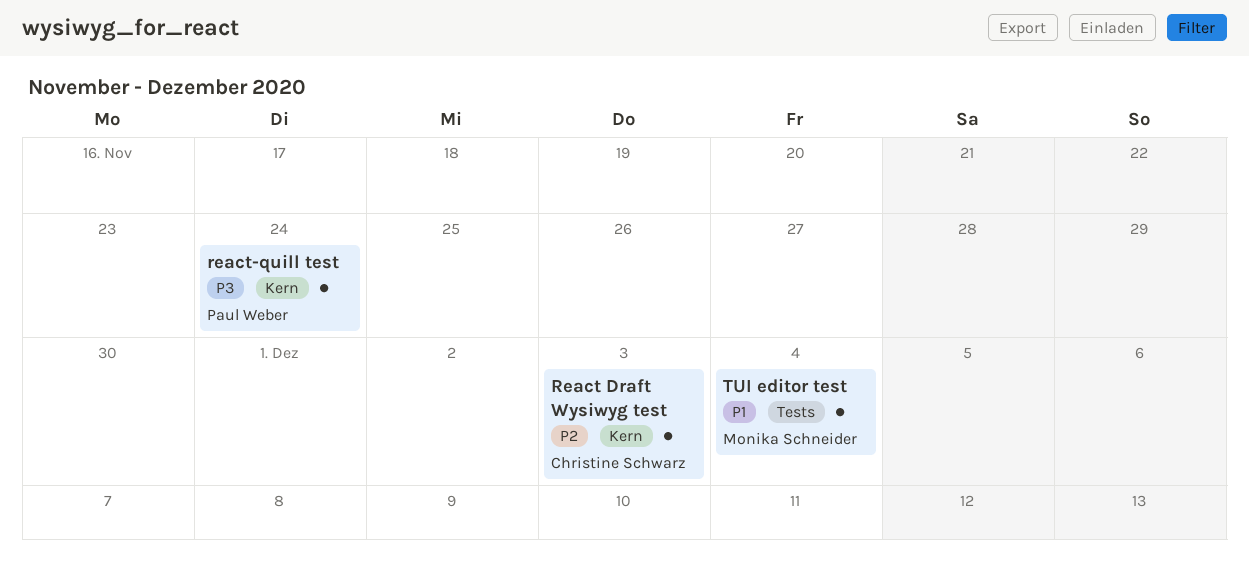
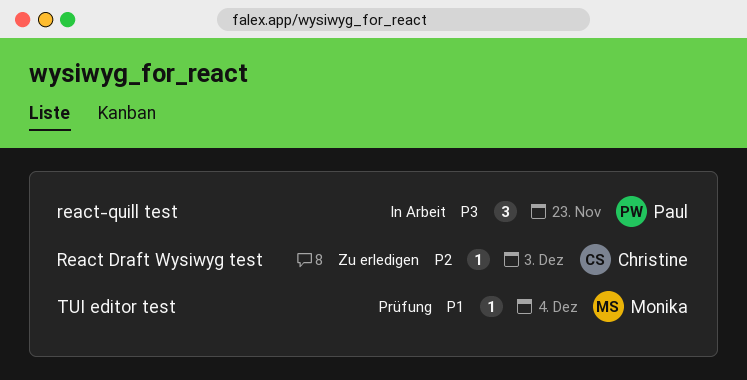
react-quill test, estimate: 1 -> 3
react-quill test, due: Nov 24 -> Nov 23

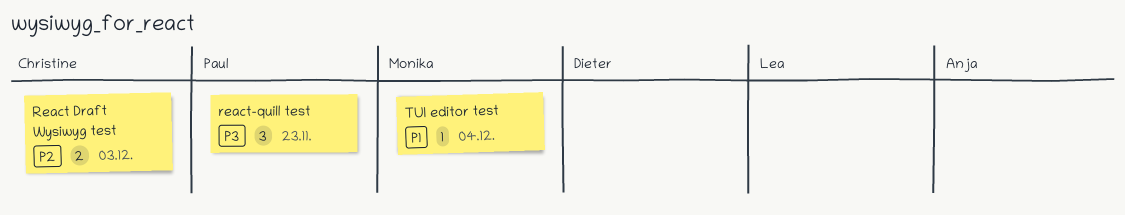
React Draft Wysiwyg test, estimate: 1 -> 2

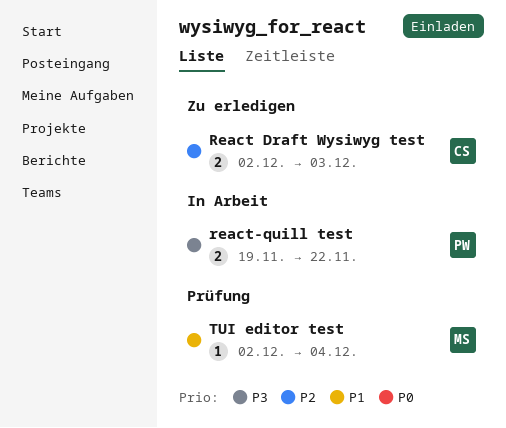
react-quill test, estimate: 3 -> 2
react-quill test, due: Nov 23 -> Nov 22

